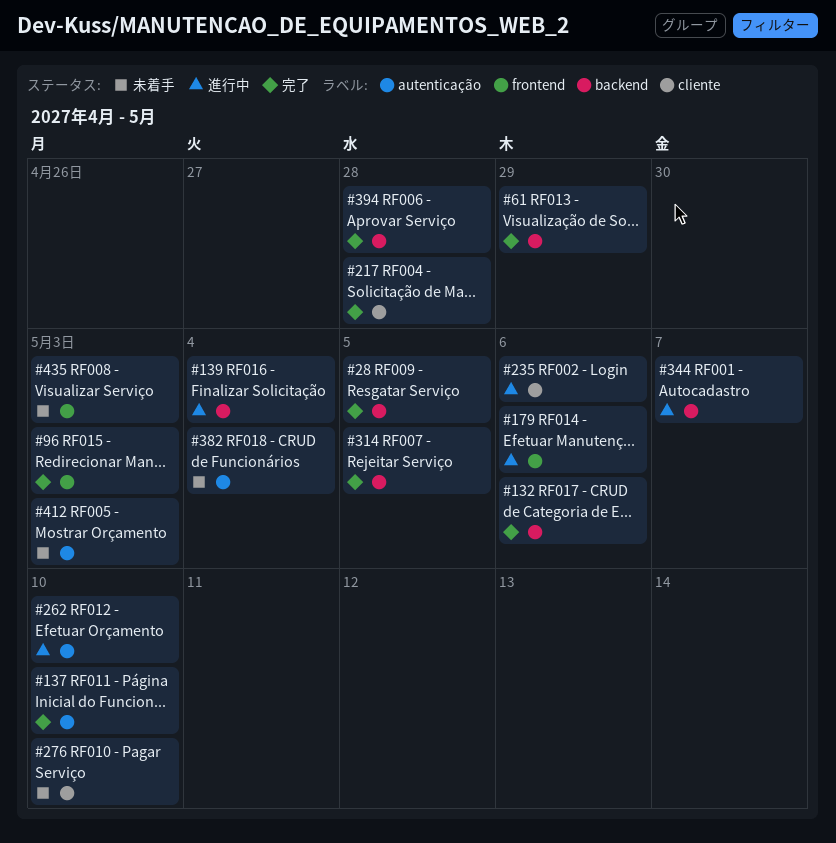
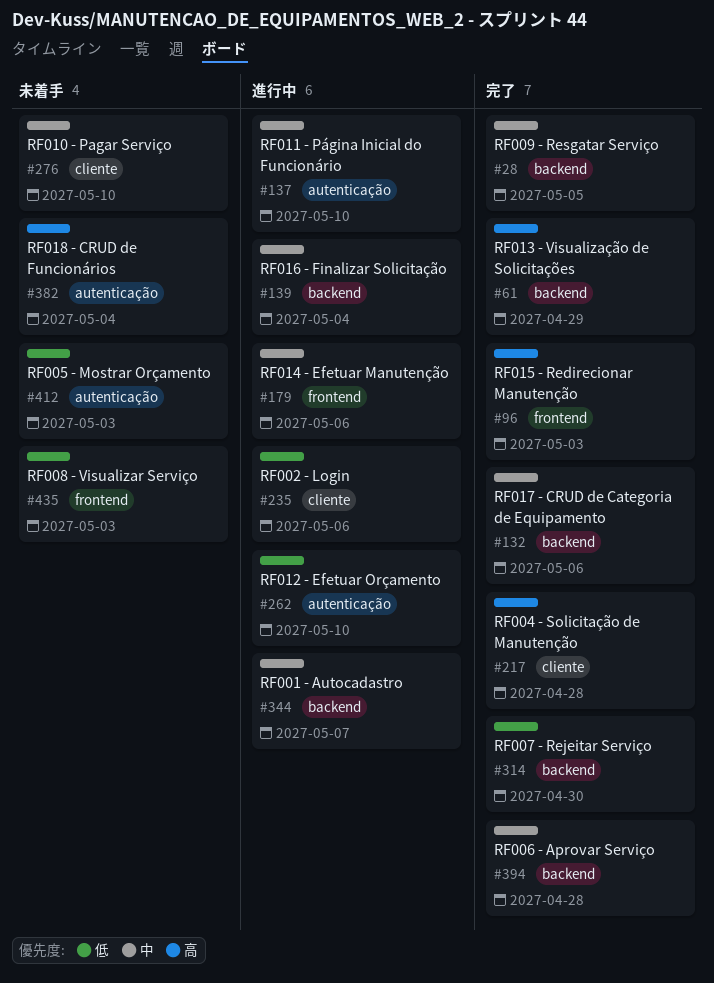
#137, status: 完了 -> 進行中
#314, due: May 5 -> Apr 30

